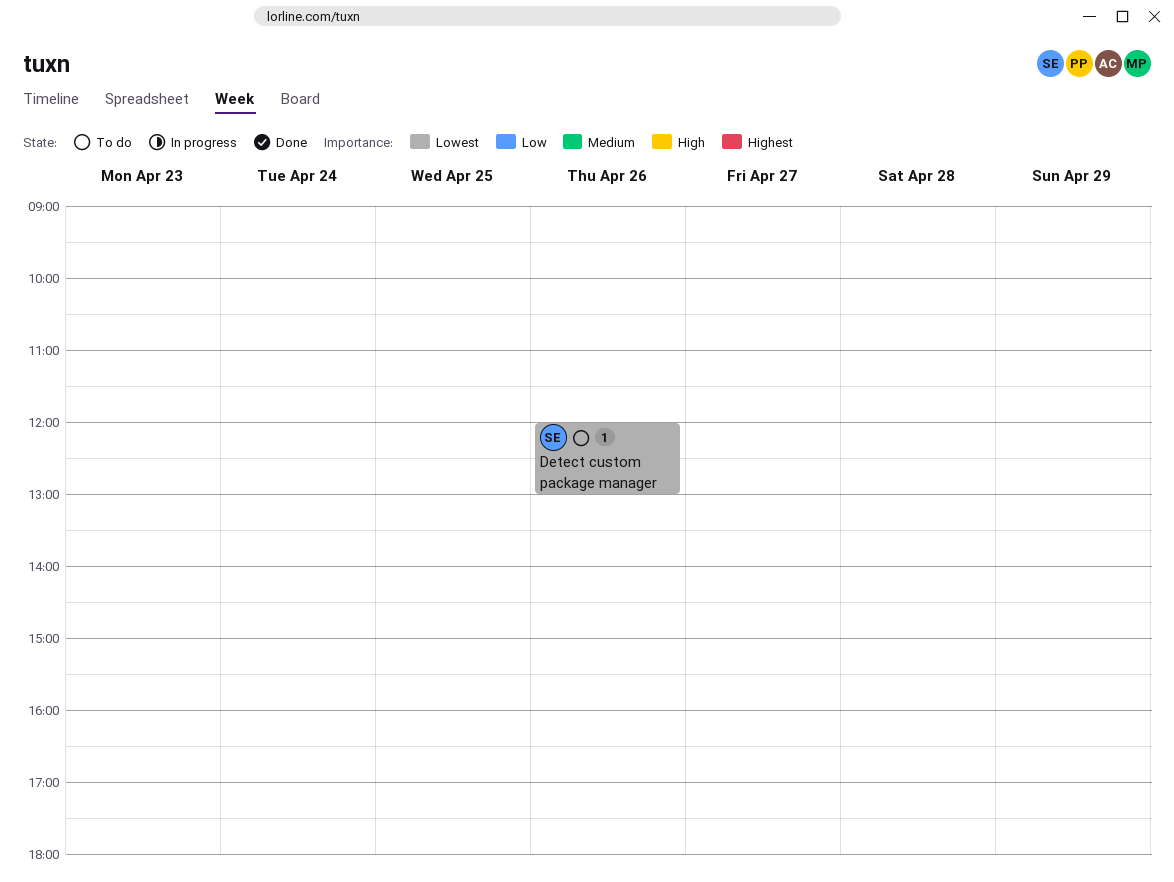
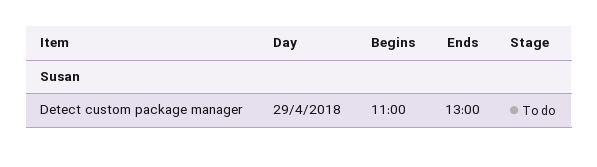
Detect custom package manager, day: Apr 26 -> Apr 29
Detect custom package manager, begins: 12:00 -> 11:00

